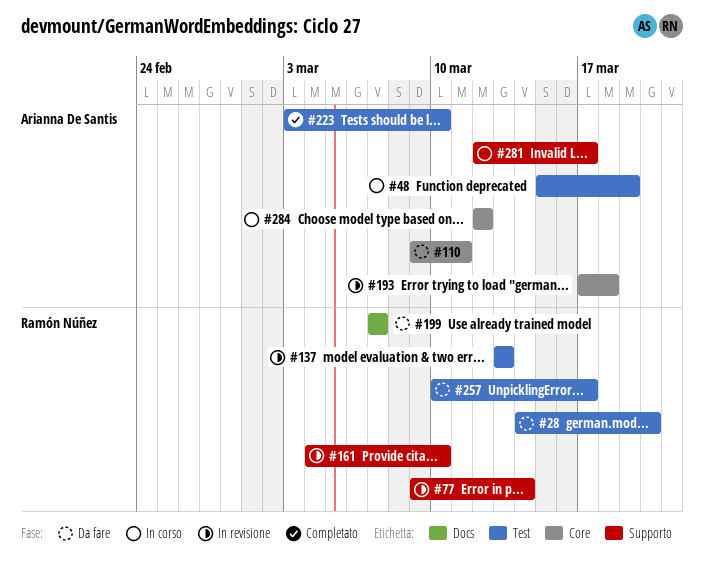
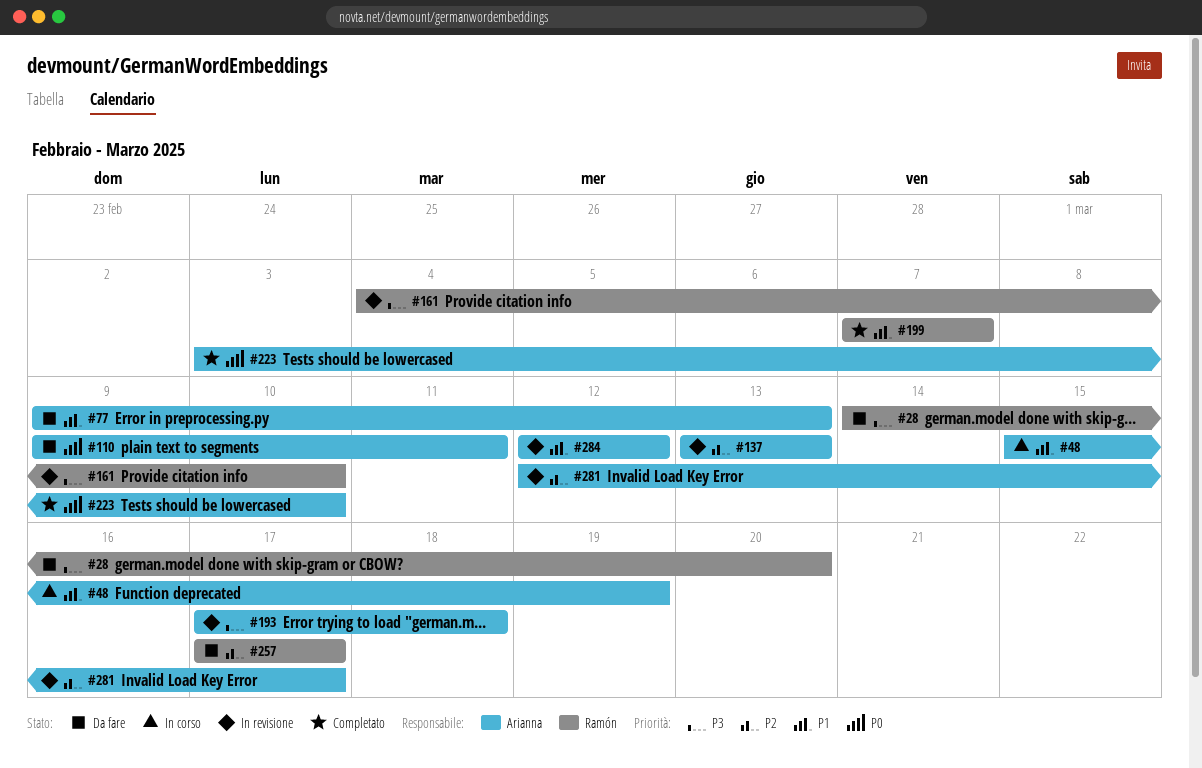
#77, status: In revisione -> Da fare
#77, owner: Ramón Núñez -> Arianna De Santis
#77, due: Mar 14 -> Mar 13
#137, owner: Ramón Núñez -> Arianna De Santis
#199, status: Da fare -> Completato
#257, start: Mar 10 -> Mar 17
#281, status: In corso -> In revisione
#284, status: In corso -> In revisione

